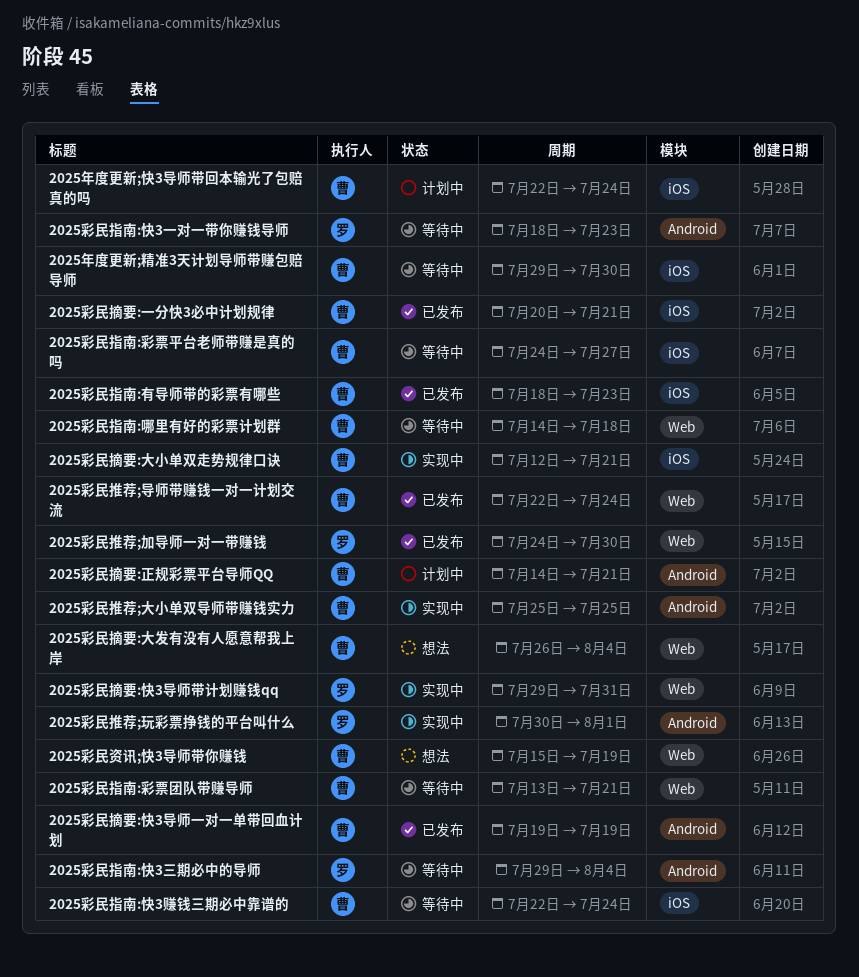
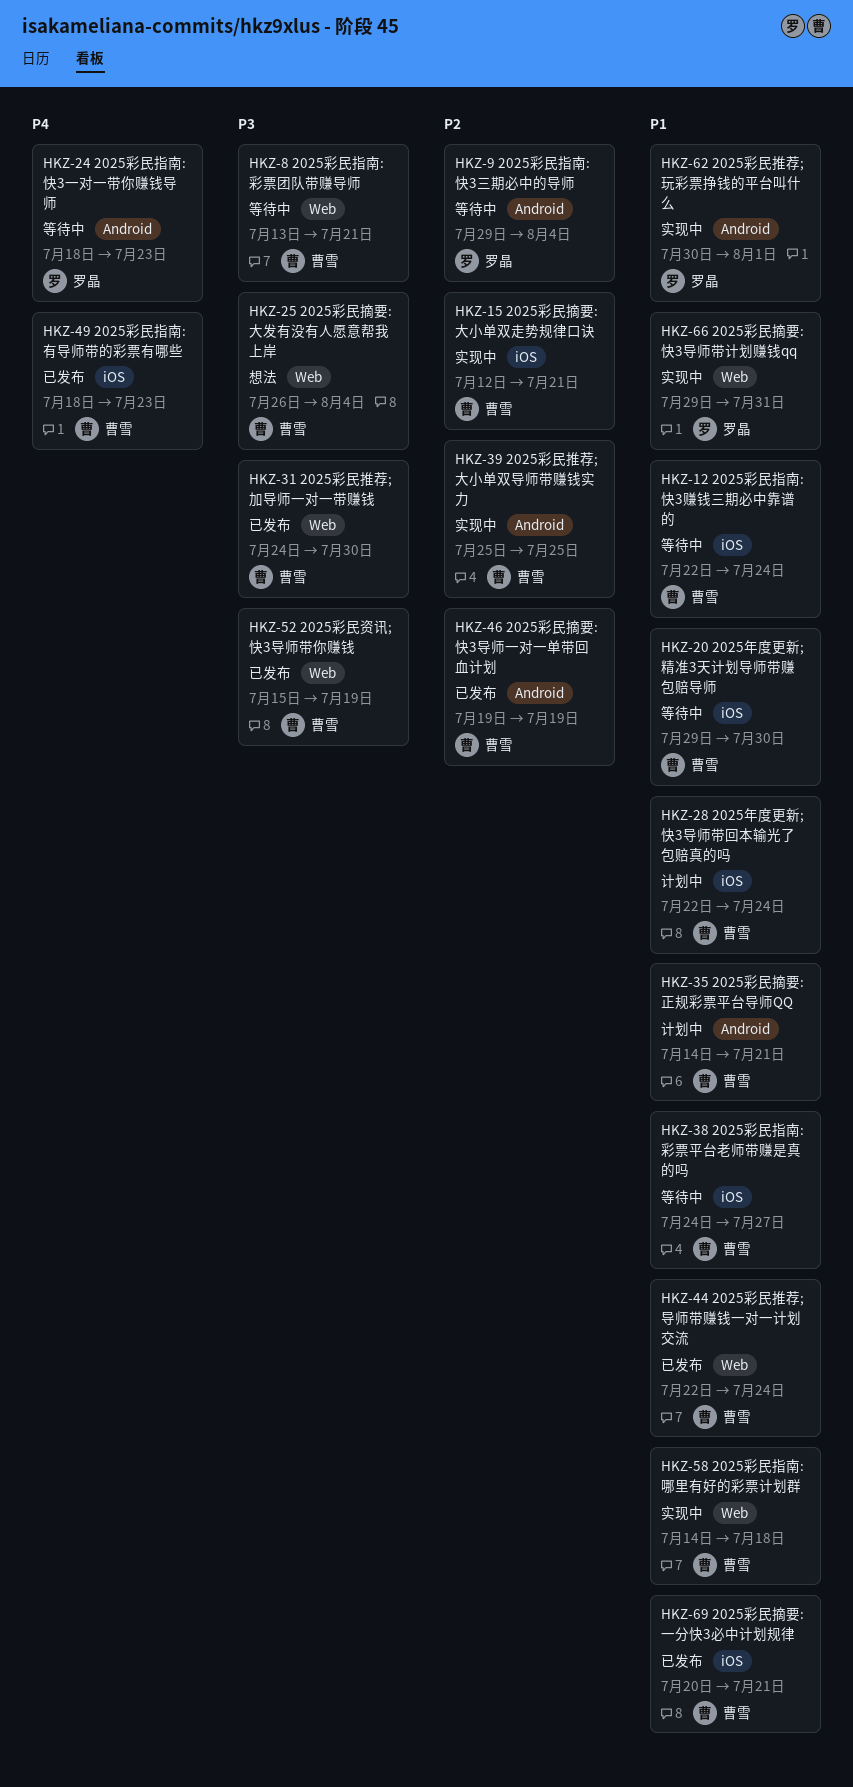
2025彩民指南:哪里有好的彩票计划群, status: 等待中 -> 实现中
2025彩民推荐;加导师一对一带赚钱, owner: 罗晶 -> 曹雪
2025彩民资讯;快3导师带你赚钱, status: 想法 -> 已发布

